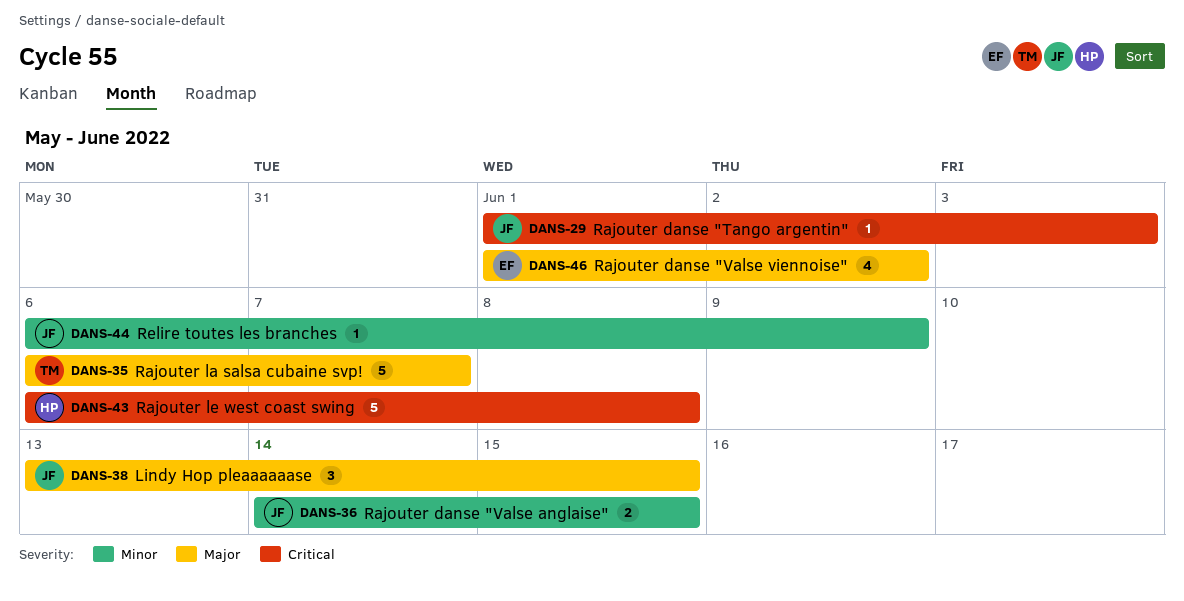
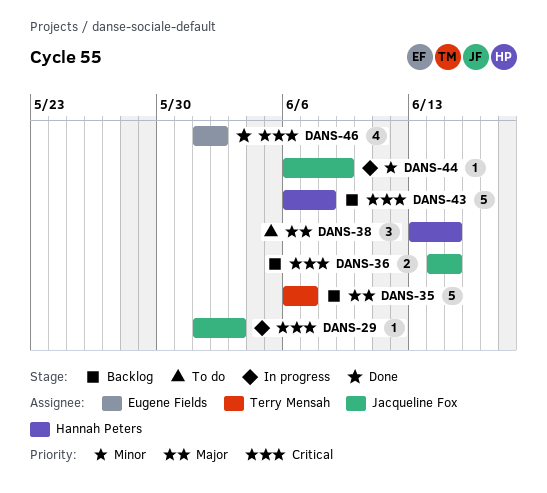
DANS-36, priority: Minor -> Critical
DANS-38, owner: Jacqueline Fox -> Hannah Peters
DANS-46, priority: Major -> Critical

